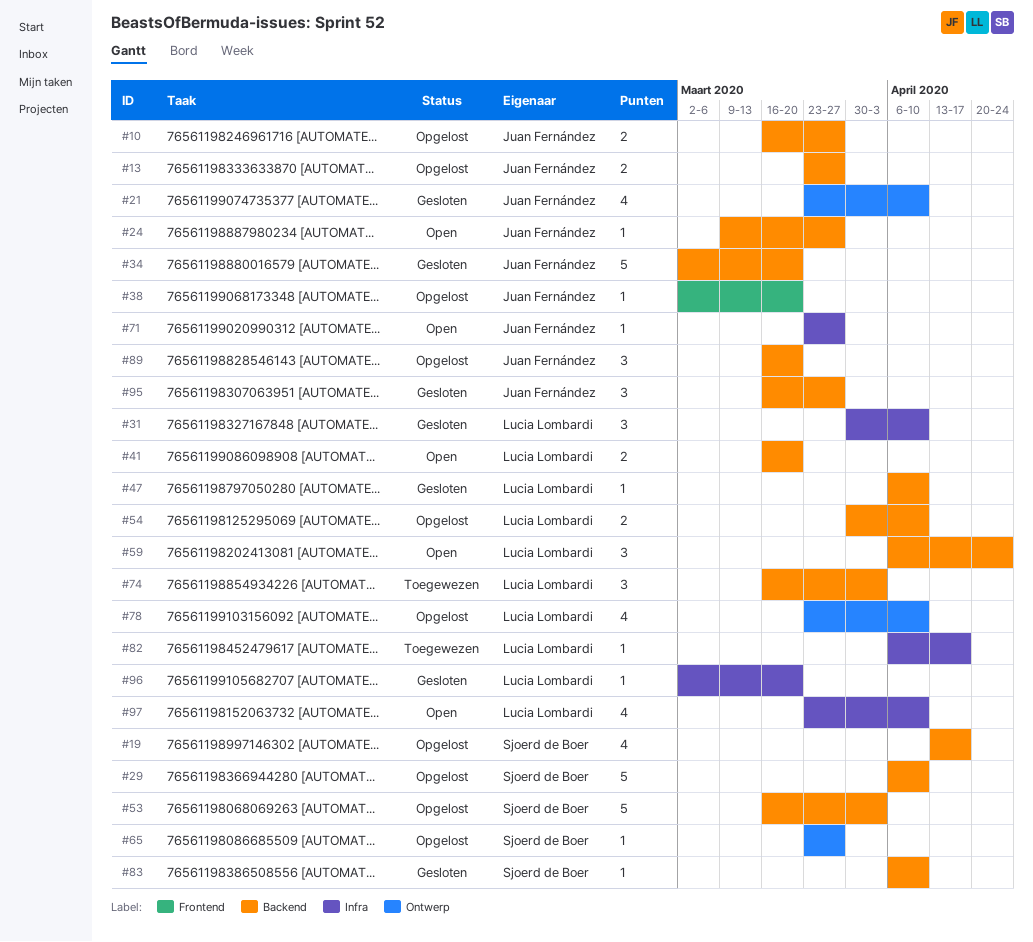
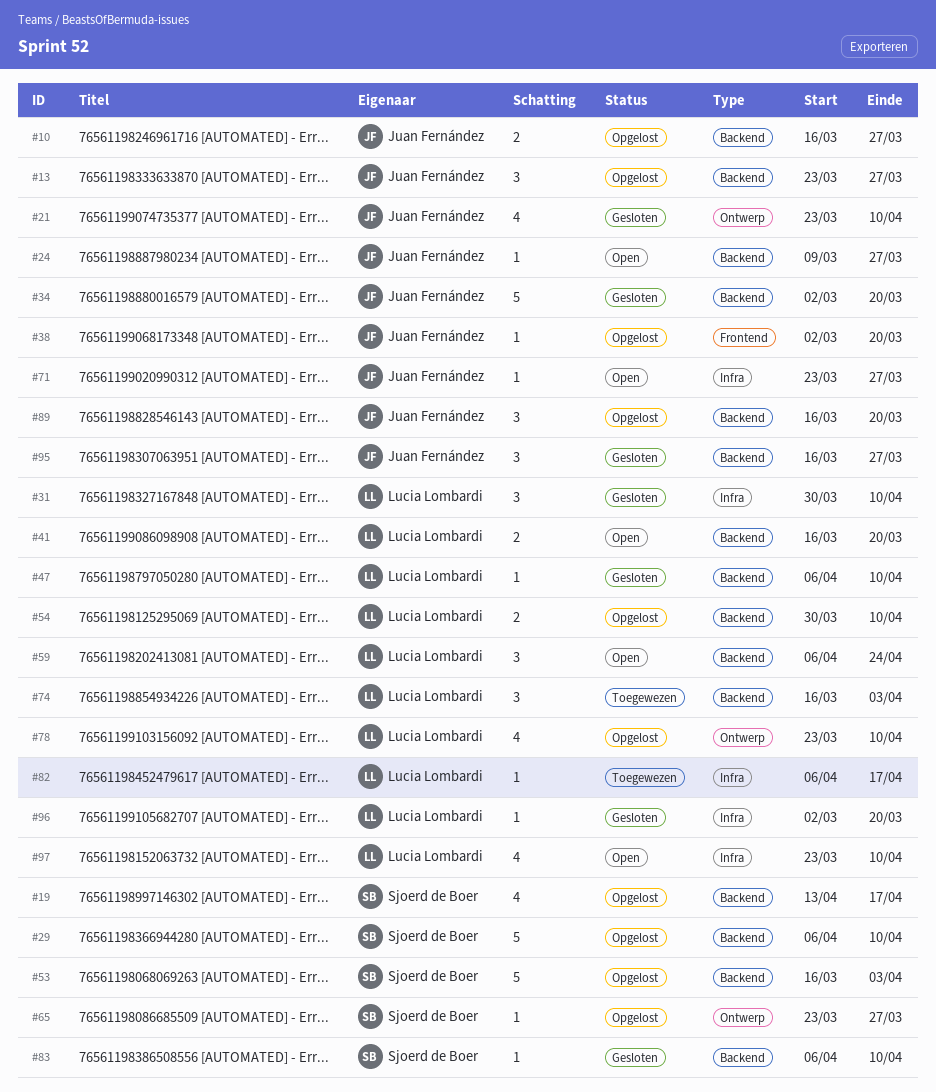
#13, estimate: 2 -> 3

